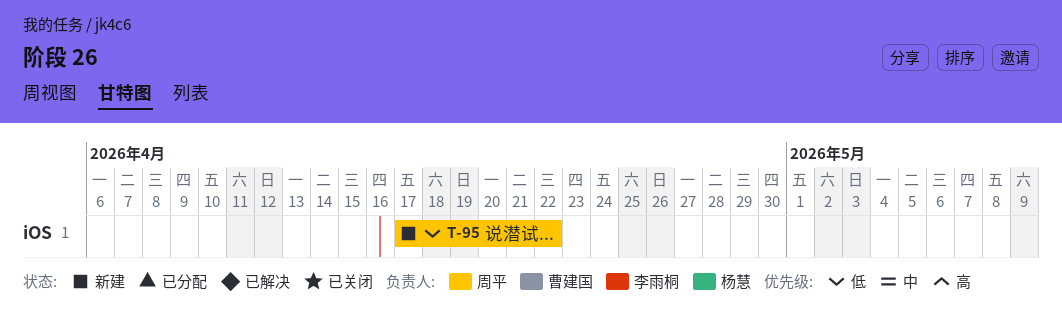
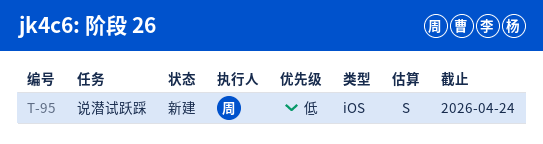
T-95, due: Apr 22 -> Apr 24

